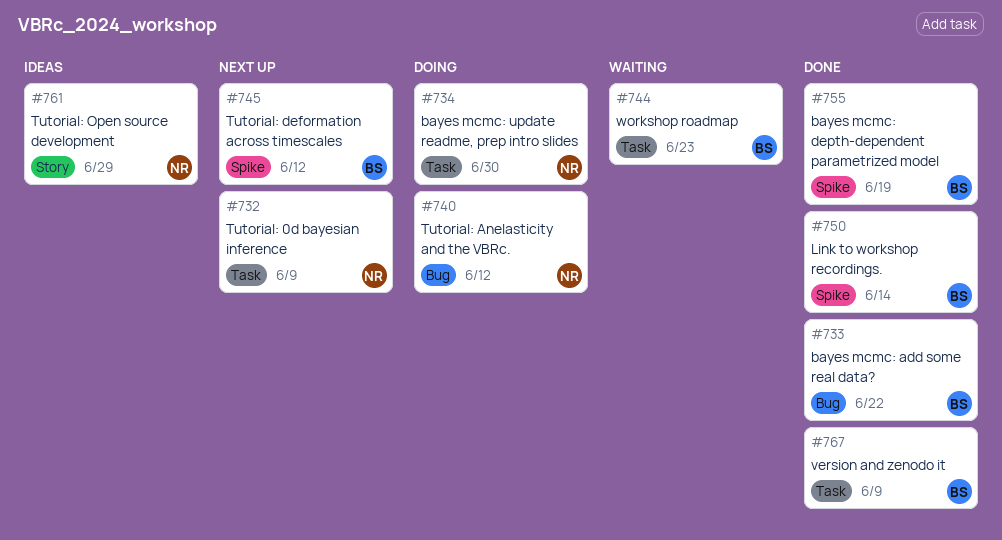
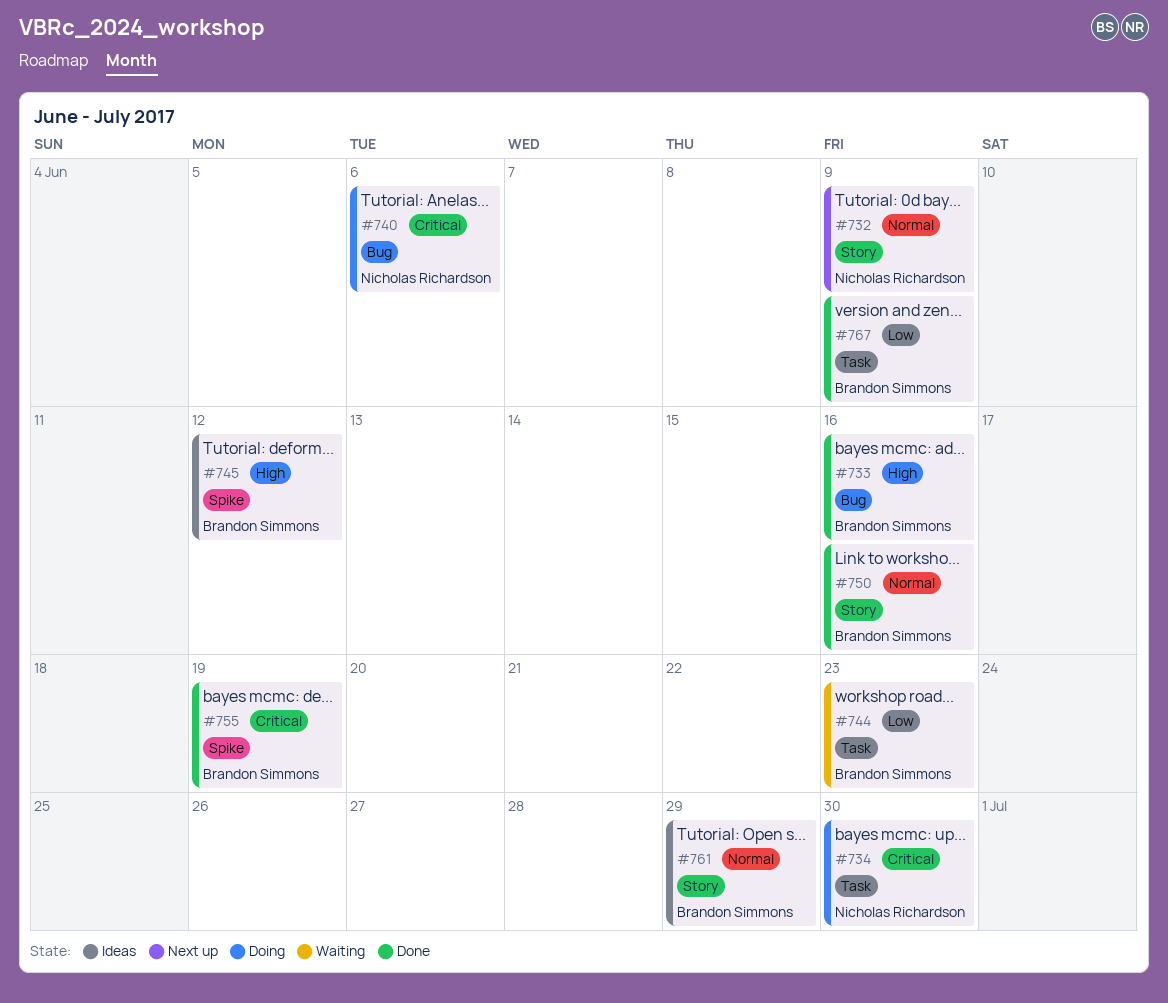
#732, label: Task -> Story
#733, due: Jun 22 -> Jun 16
#740, due: Jun 12 -> Jun 6
#745, status: Next up -> Ideas
#750, label: Spike -> Story
#750, due: Jun 14 -> Jun 16
#761, owner: Nicholas Richardson -> Brandon Simmons

